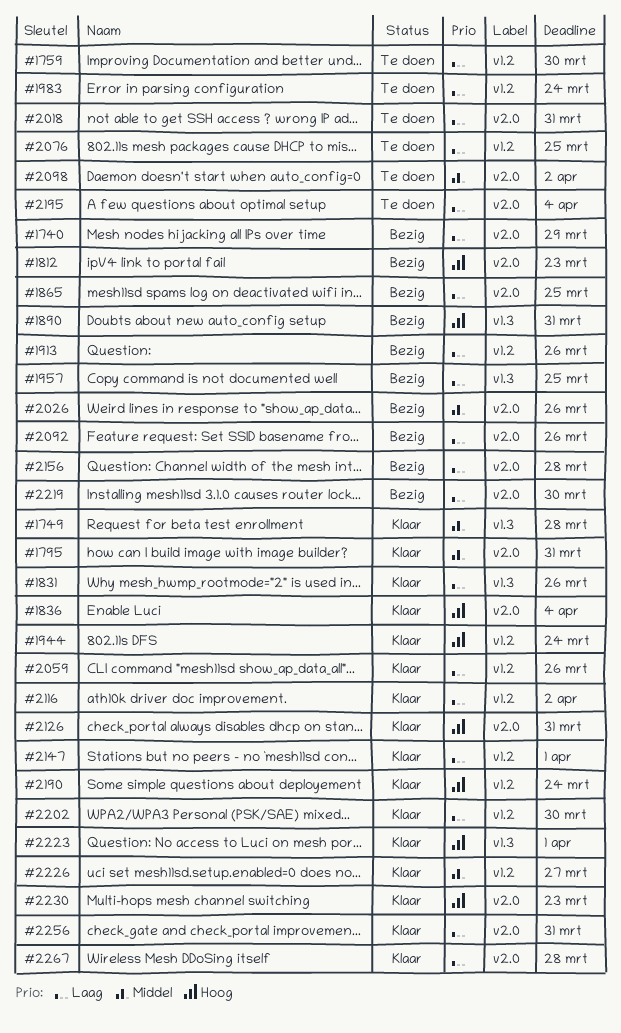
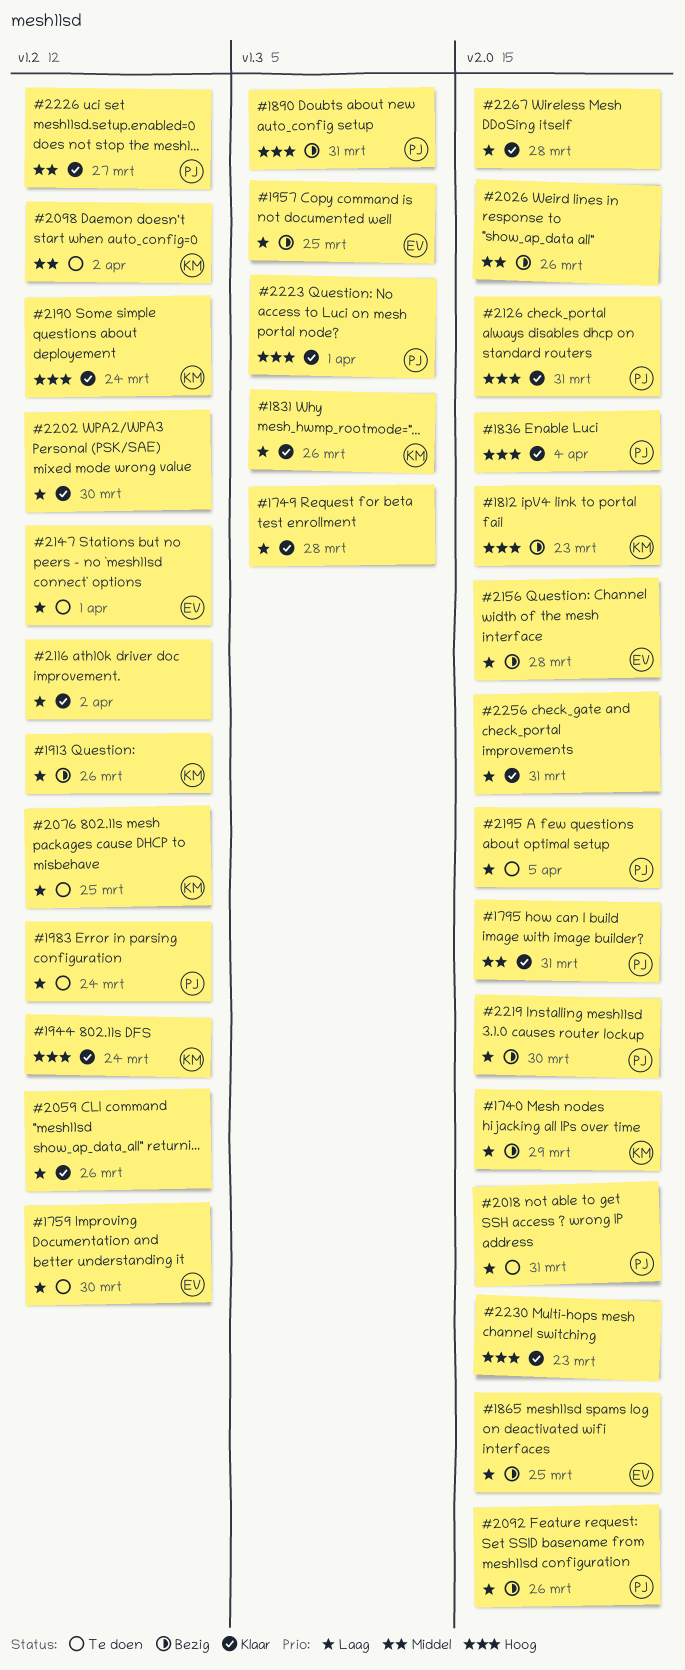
#1749, priority: Middel -> Laag
#2098, label: v2.0 -> v1.2
#2147, status: Klaar -> Te doen
#2195, due: Apr 4 -> Apr 5

